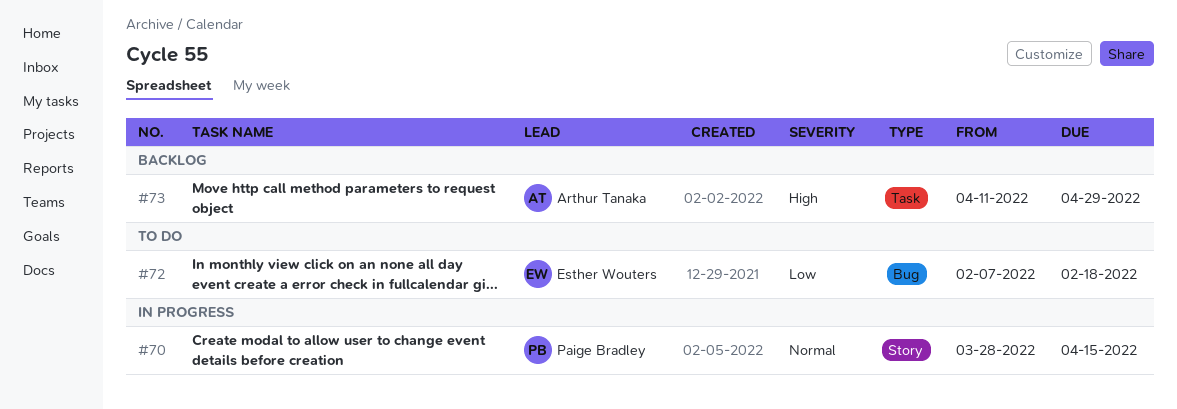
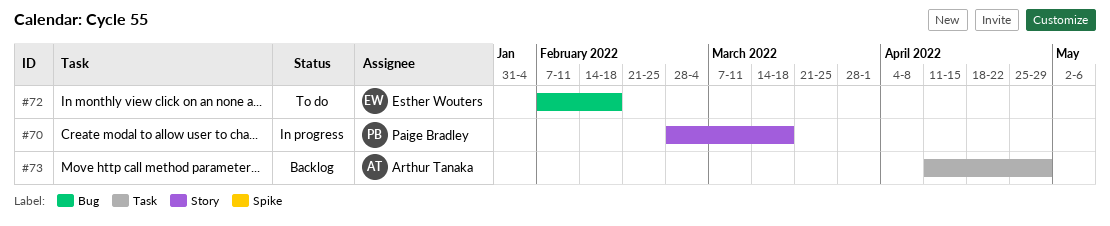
#70, start: Mar 28 -> Feb 28
#70, due: Apr 15 -> Mar 18

